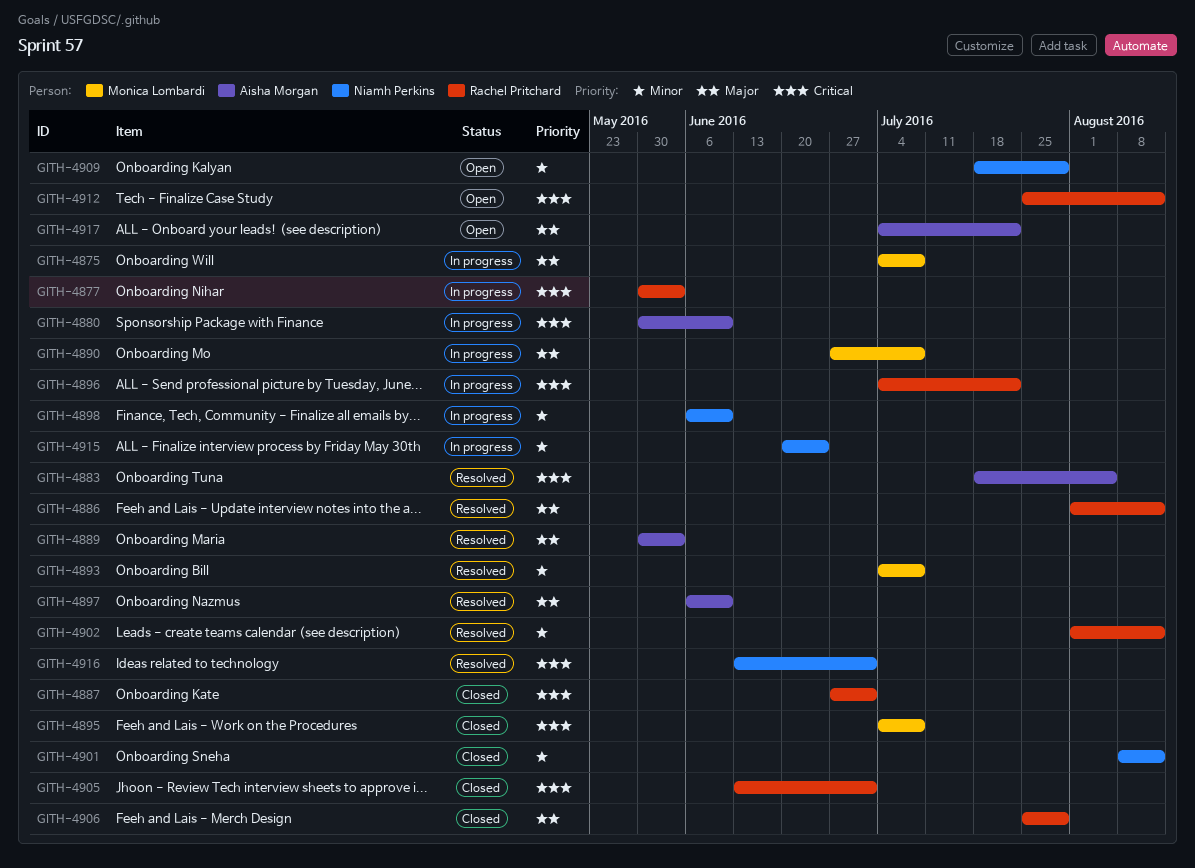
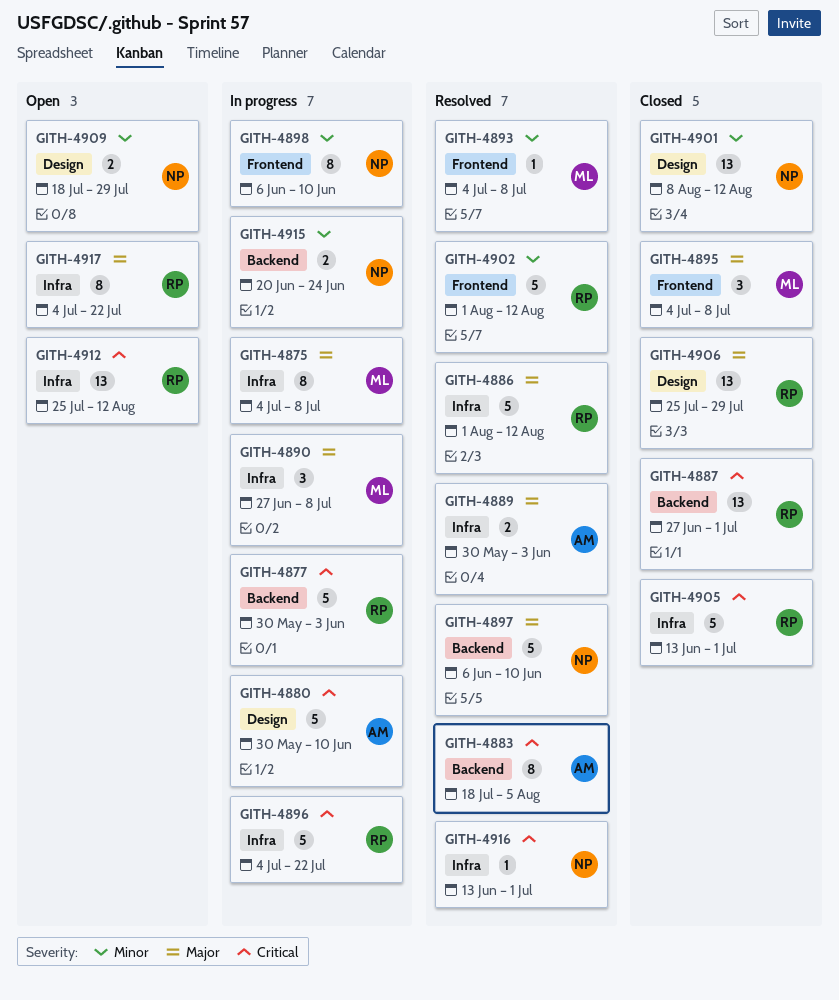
GITH-4895, priority: Critical -> Major
GITH-4897, owner: Aisha Morgan -> Niamh Perkins
GITH-4917, owner: Aisha Morgan -> Rachel Pritchard

